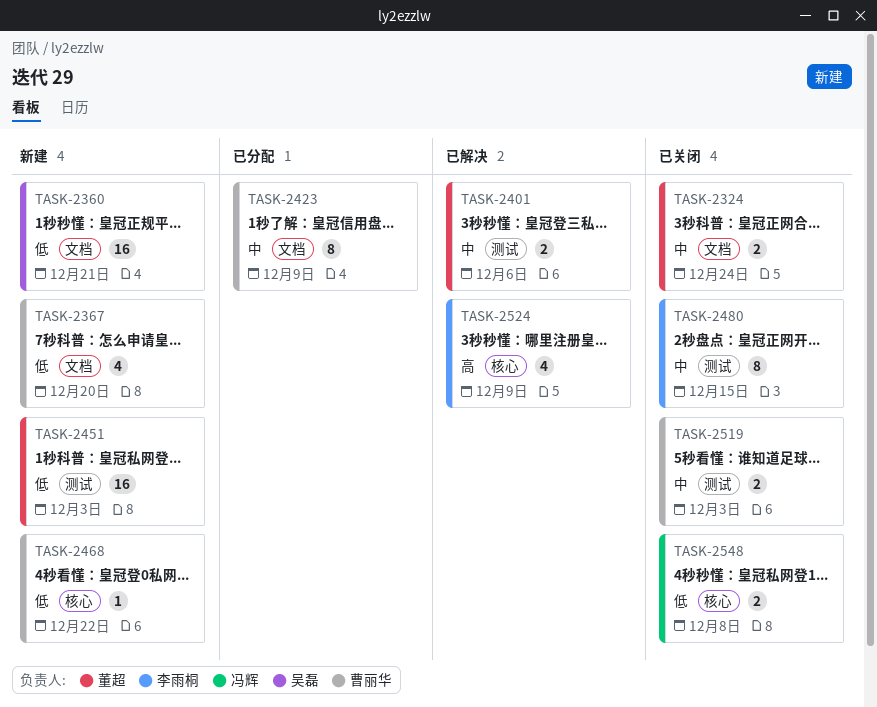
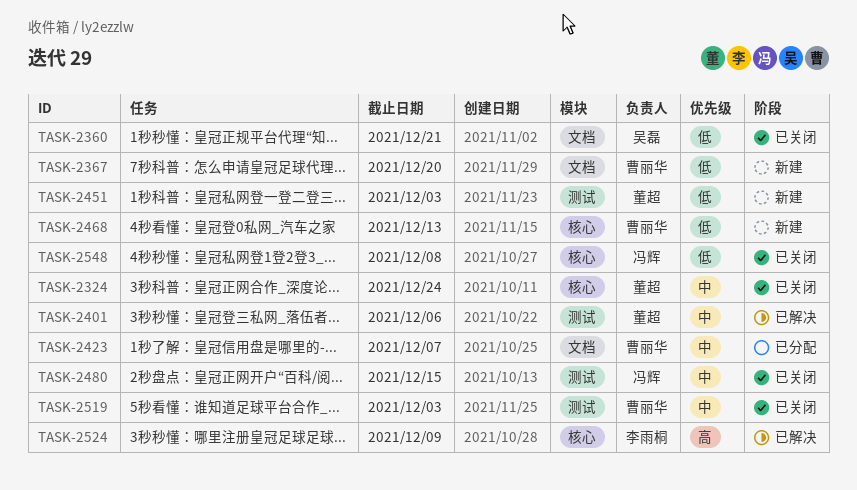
TASK-2324, label: 文档 -> 核心
TASK-2360, status: 新建 -> 已关闭
TASK-2423, due: Dec 9 -> Dec 7
TASK-2468, due: Dec 22 -> Dec 13
TASK-2480, owner: 李雨桐 -> 冯辉

